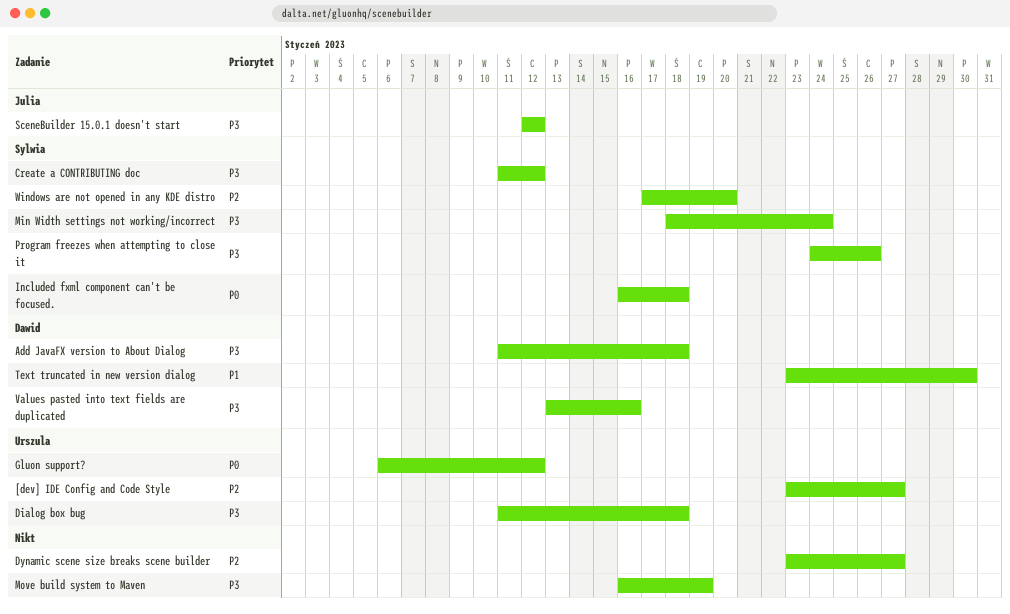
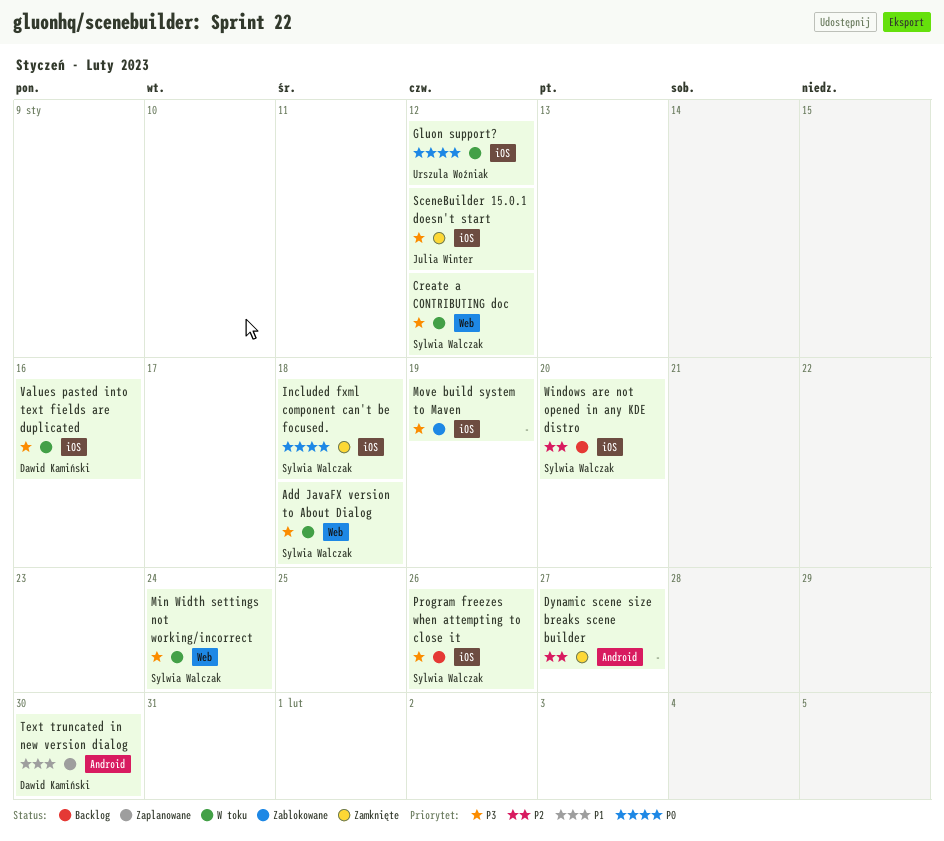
[dev] IDE Config and Code Style: present -> none
Add JavaFX version to About Dialog, owner: Dawid Kamiński -> Sylwia Walczak
Dialog box bug: present -> none

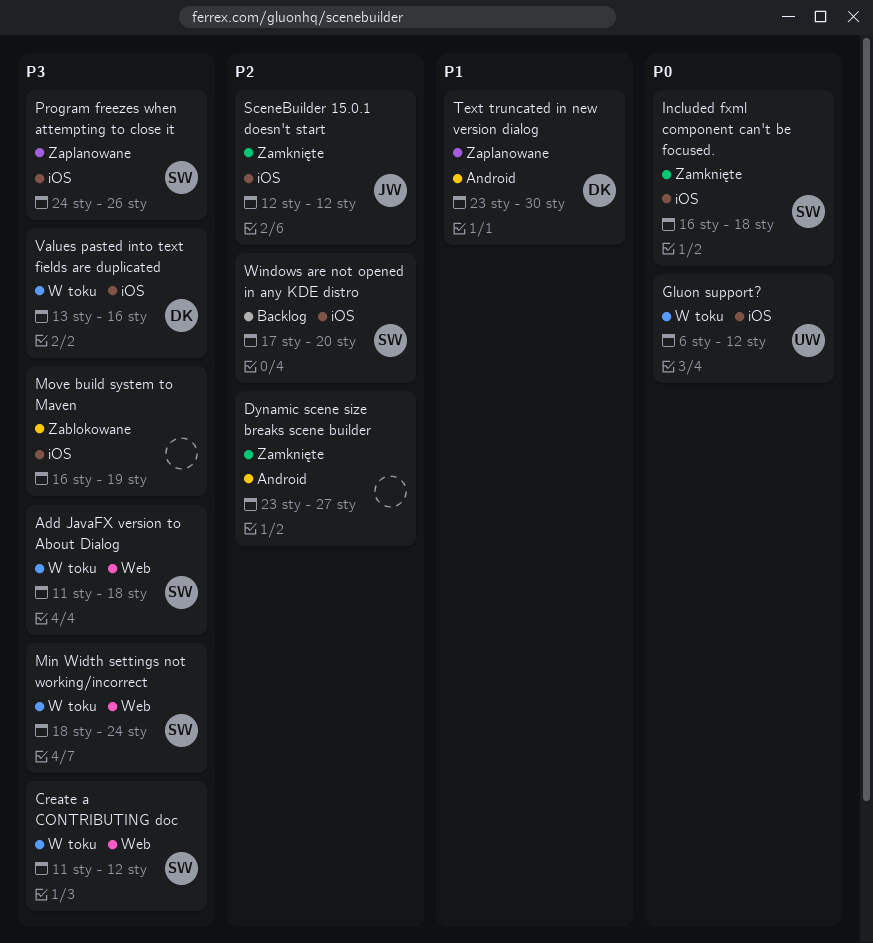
Program freezes when attempting to close it, status: Backlog -> Zaplanowane
SceneBuilder 15.0.1 doesn't start, priority: P3 -> P2

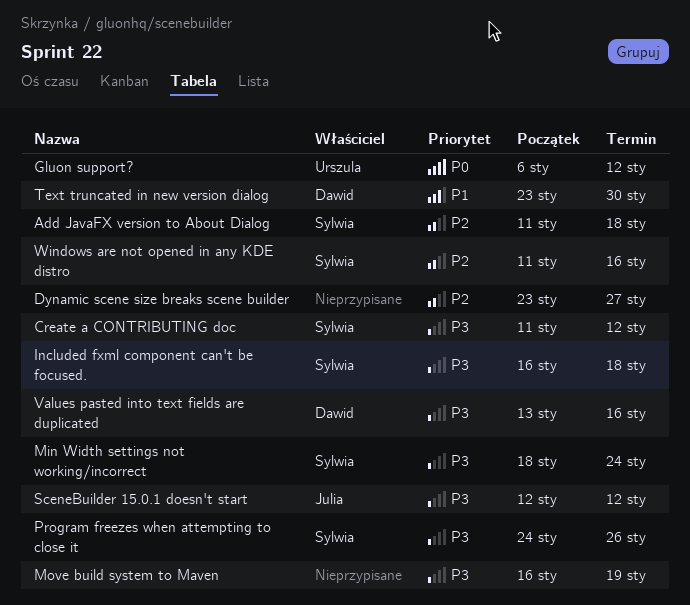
Add JavaFX version to About Dialog, priority: P3 -> P2
Included fxml component can't be focused., priority: P0 -> P3
SceneBuilder 15.0.1 doesn't start, priority: P2 -> P3
Windows are not opened in any KDE distro, start: Jan 17 -> Jan 11
Windows are not opened in any KDE distro, due: Jan 20 -> Jan 16

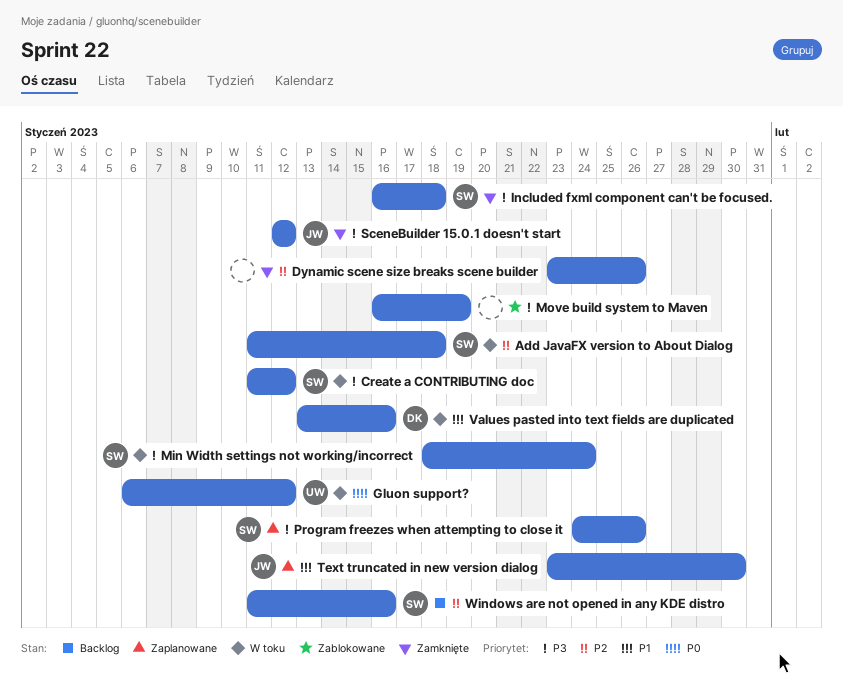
Dynamic scene size breaks scene builder, due: Jan 27 -> Jan 26
Text truncated in new version dialog, owner: Dawid -> Julia
Values pasted into text fields are duplicated, priority: P3 -> P1

